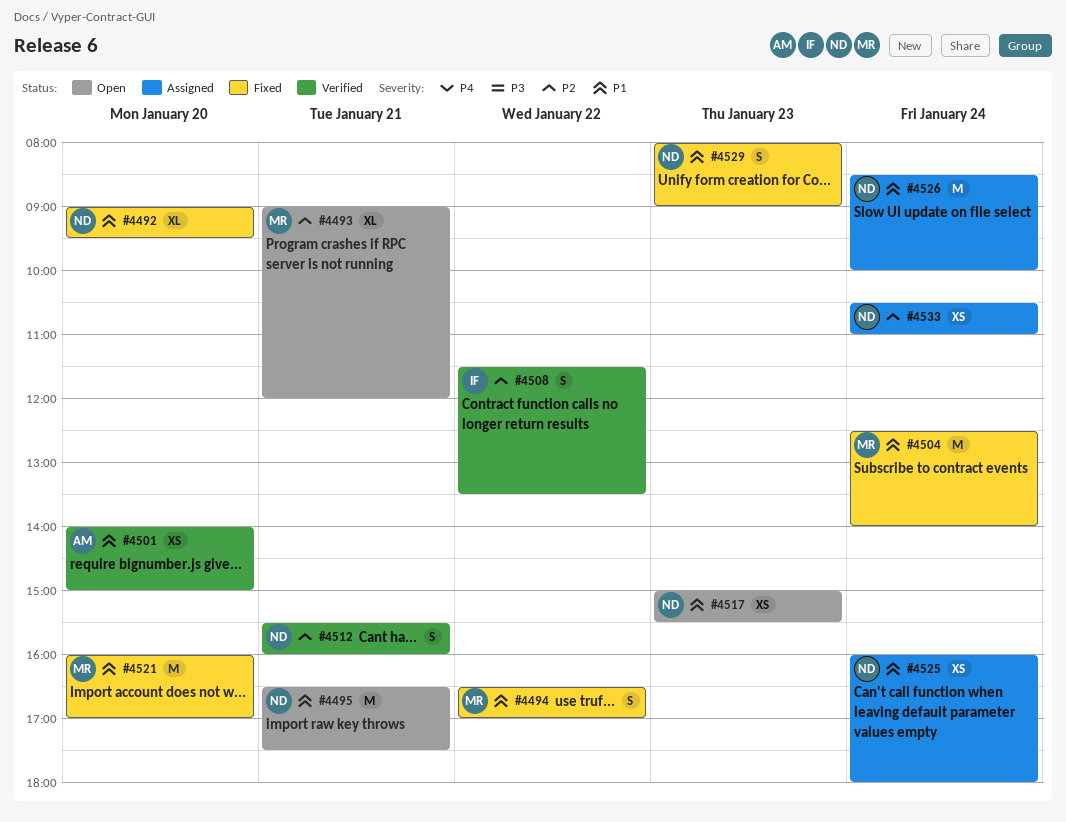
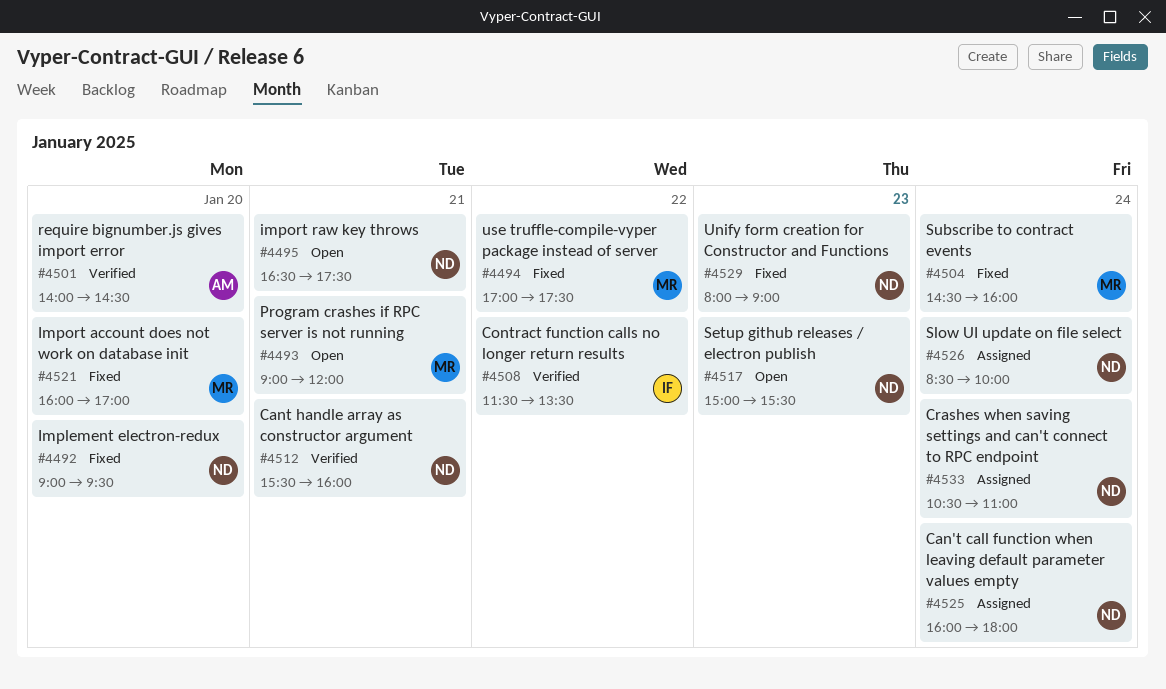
#4494, begins: 16:30 -> 17:00
#4494, ends: 17:00 -> 17:30
#4501, ends: 15:00 -> 14:30
#4504, begins: 12:30 -> 14:30
#4504, ends: 14:00 -> 16:00

